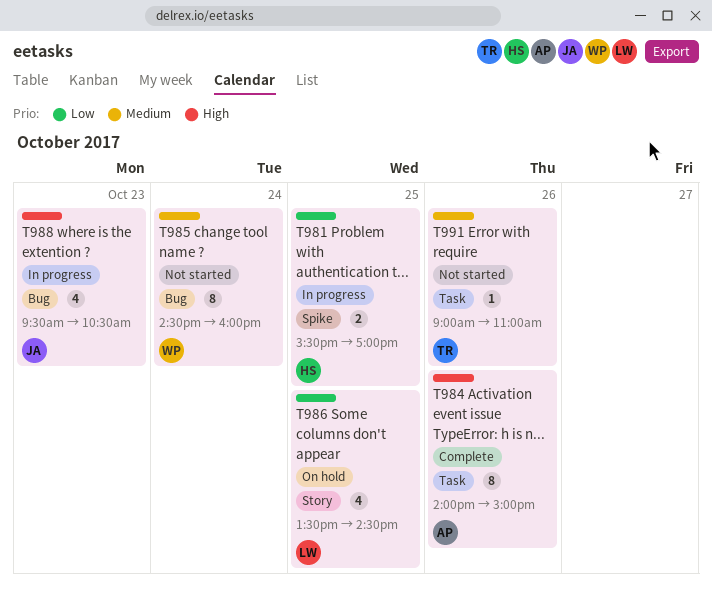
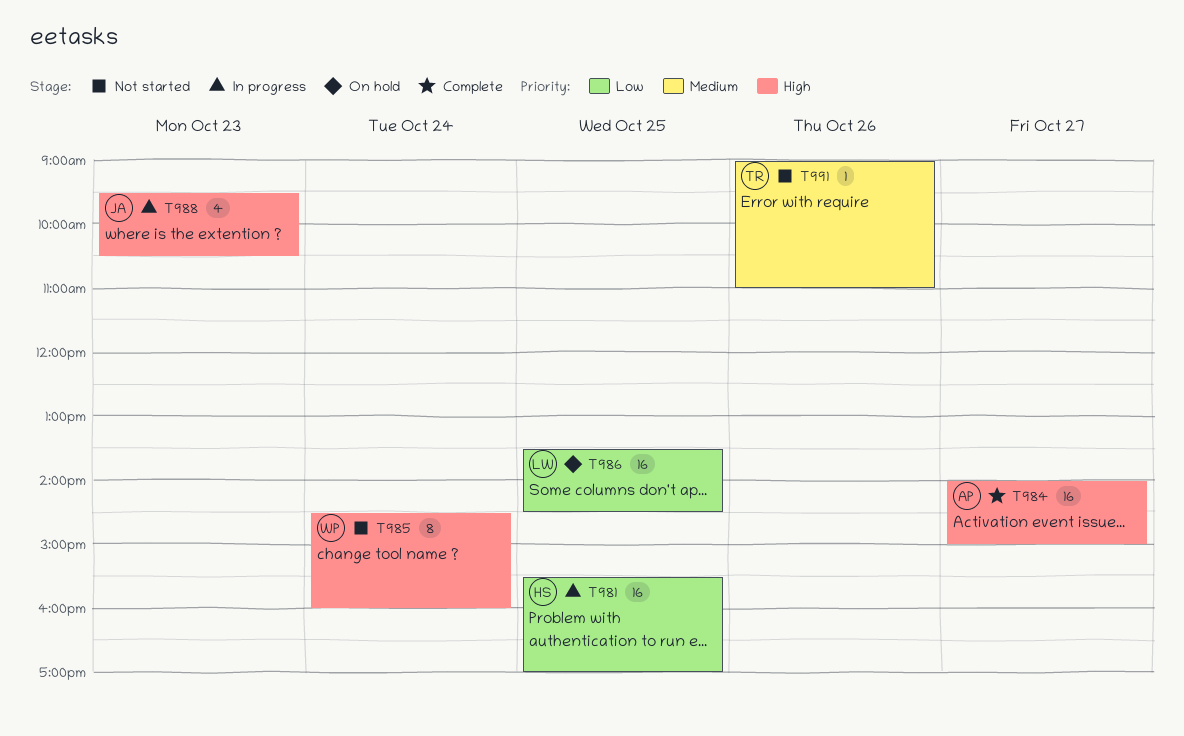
T981, estimate: 2 -> 16
T984, estimate: 8 -> 16
T984, day: Oct 26 -> Oct 27
T985, priority: Medium -> High
T986, estimate: 4 -> 16

